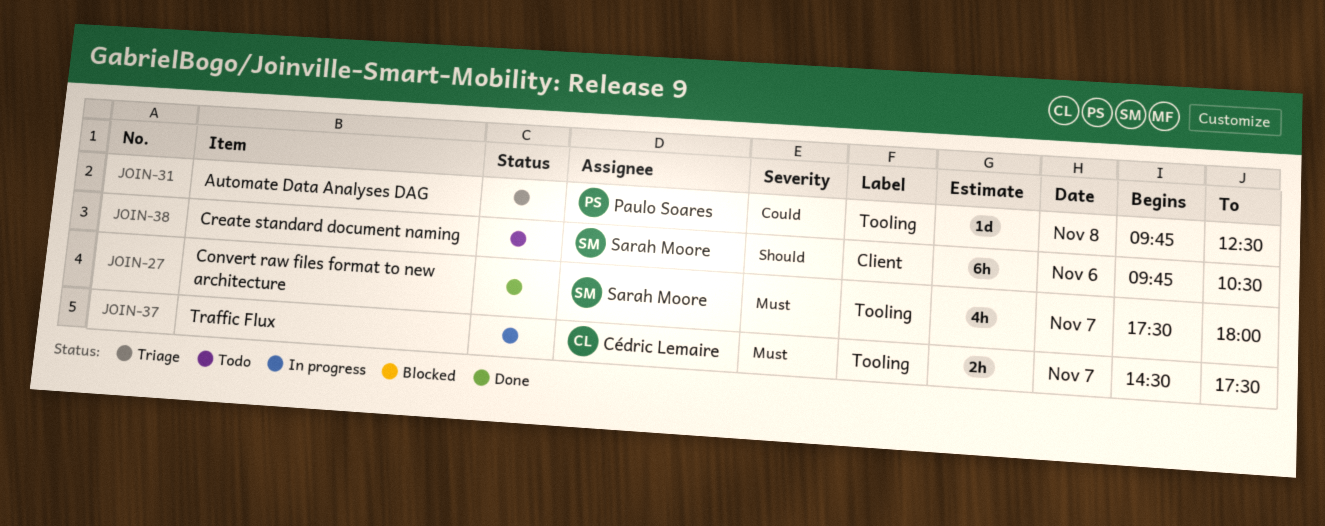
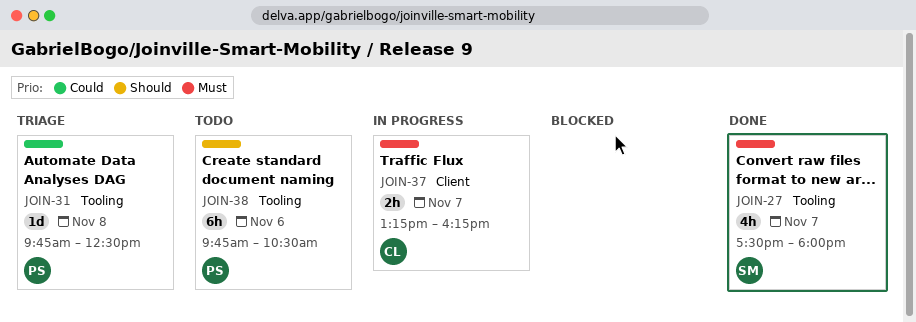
JOIN-37, label: Tooling -> Client
JOIN-37, begins: 14:30 -> 13:15
JOIN-37, ends: 17:30 -> 16:15
JOIN-38, owner: Sarah Moore -> Paulo Soares
JOIN-38, label: Client -> Tooling

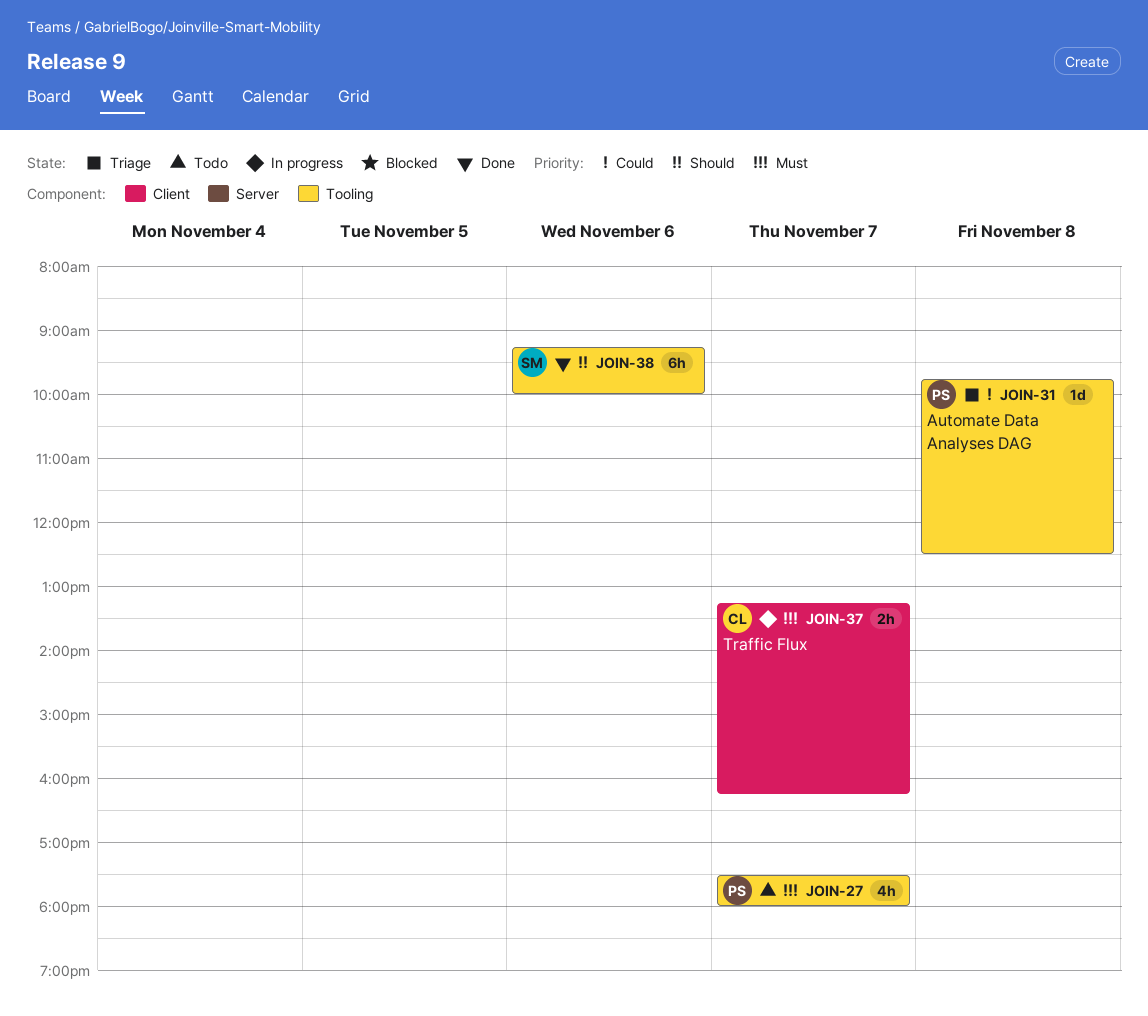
JOIN-27, status: Done -> Todo
JOIN-27, owner: SM -> PS
JOIN-38, status: Todo -> Done
JOIN-38, owner: PS -> SM
JOIN-38, begins: 09:45 -> 09:15
JOIN-38, ends: 10:30 -> 10:00

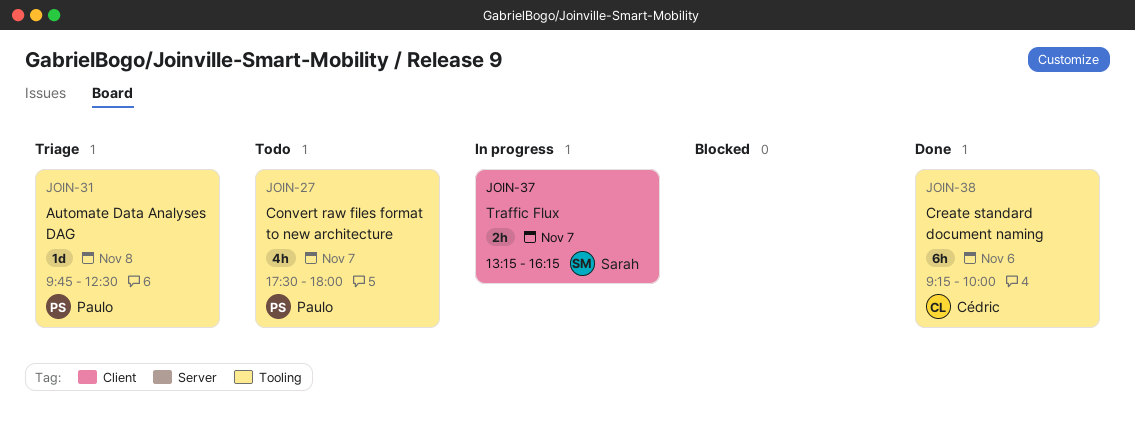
JOIN-37, owner: Cédric -> Sarah
JOIN-38, owner: Sarah -> Cédric

